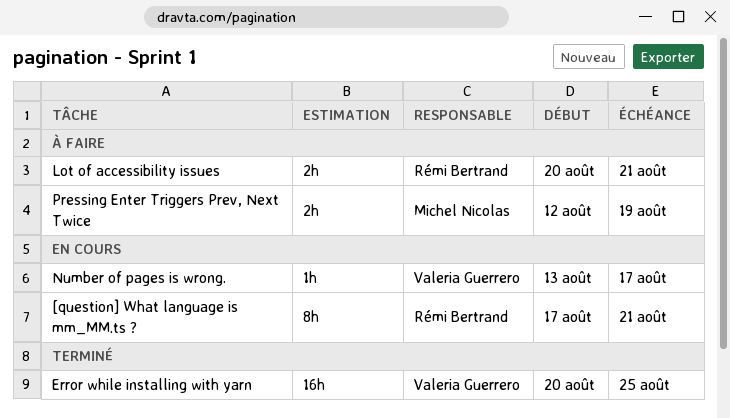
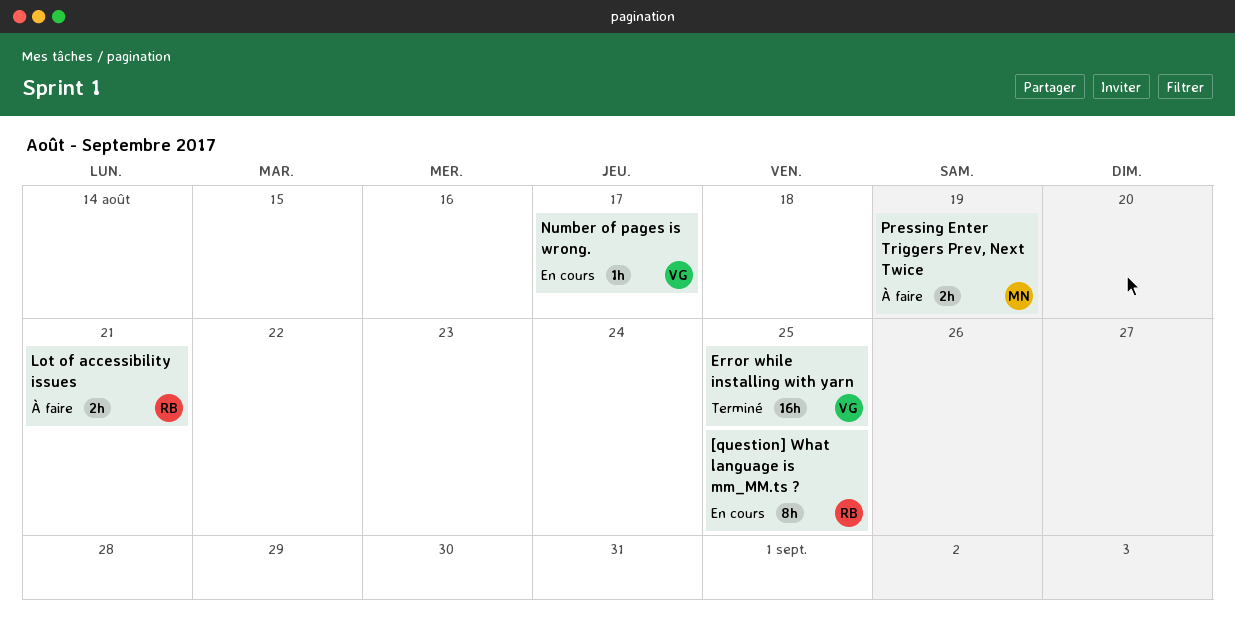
[question] What language is mm_MM.ts ?, due: Aug 21 -> Aug 25

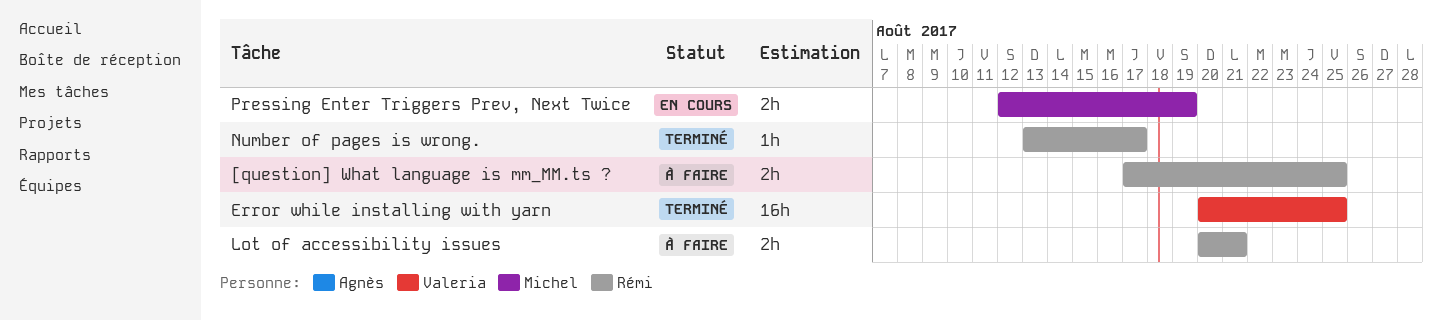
[question] What language is mm_MM.ts ?, status: En cours -> À faire
[question] What language is mm_MM.ts ?, estimate: 8h -> 2h
Number of pages is wrong., status: En cours -> Terminé
Number of pages is wrong., owner: Valeria -> Rémi
Pressing Enter Triggers Prev, Next Twice, status: À faire -> En cours

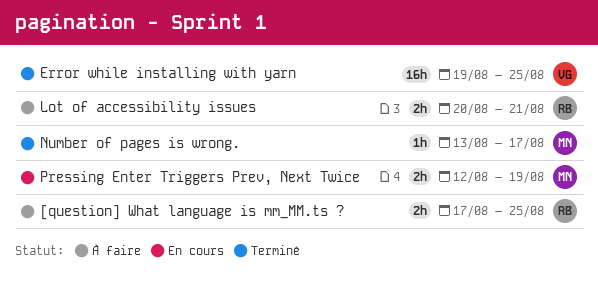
Error while installing with yarn, start: Aug 20 -> Aug 19
Number of pages is wrong., owner: Rémi -> Michel

